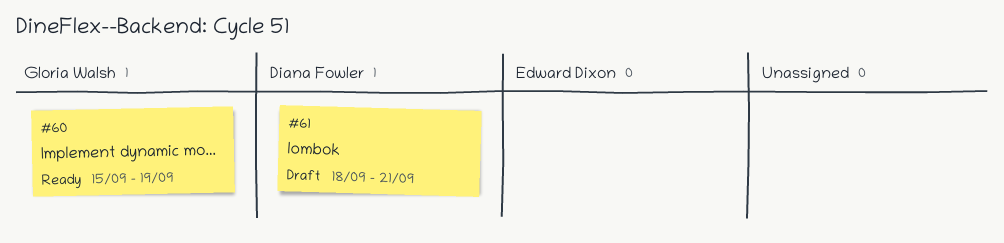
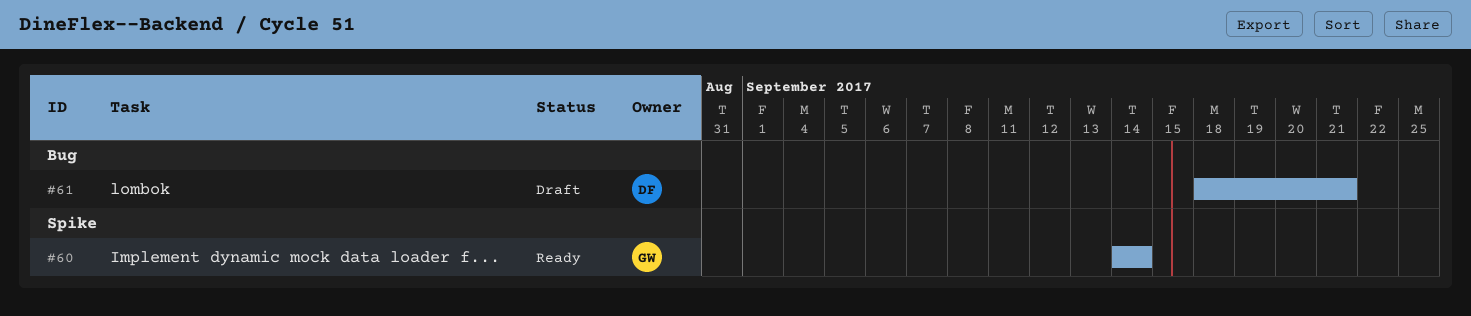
#60, start: Sep 15 -> Sep 14
#60, due: Sep 19 -> Sep 14

